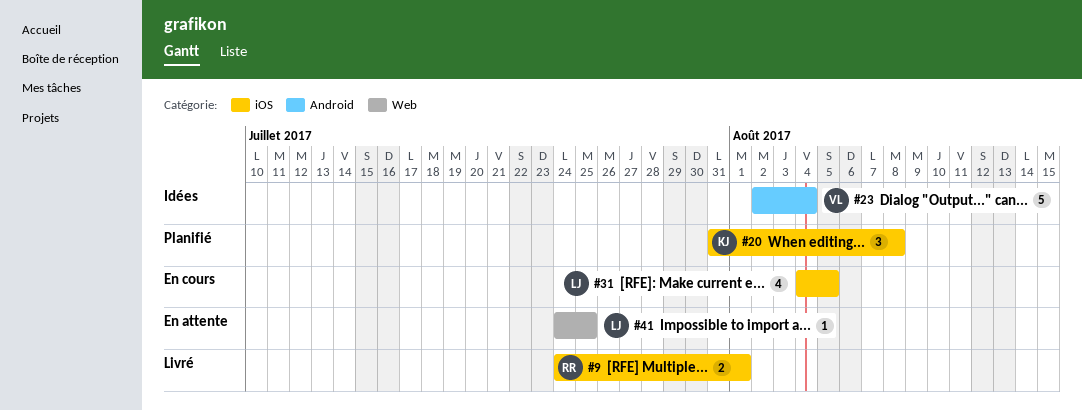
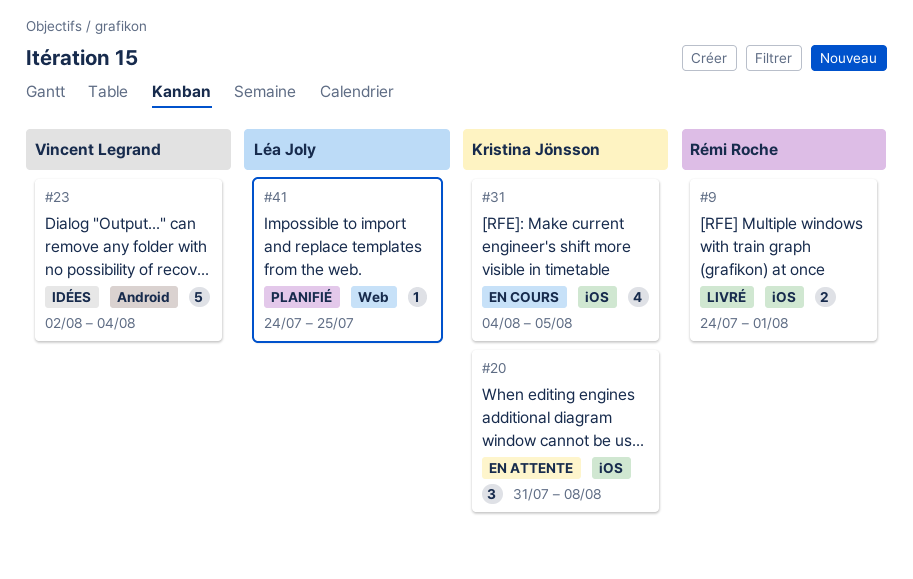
#20, status: Planifié -> En attente
#31, owner: Léa Joly -> Kristina Jönsson
#41, status: En attente -> Planifié

